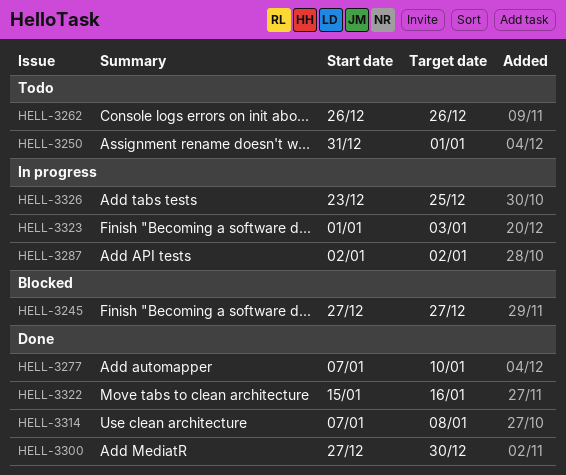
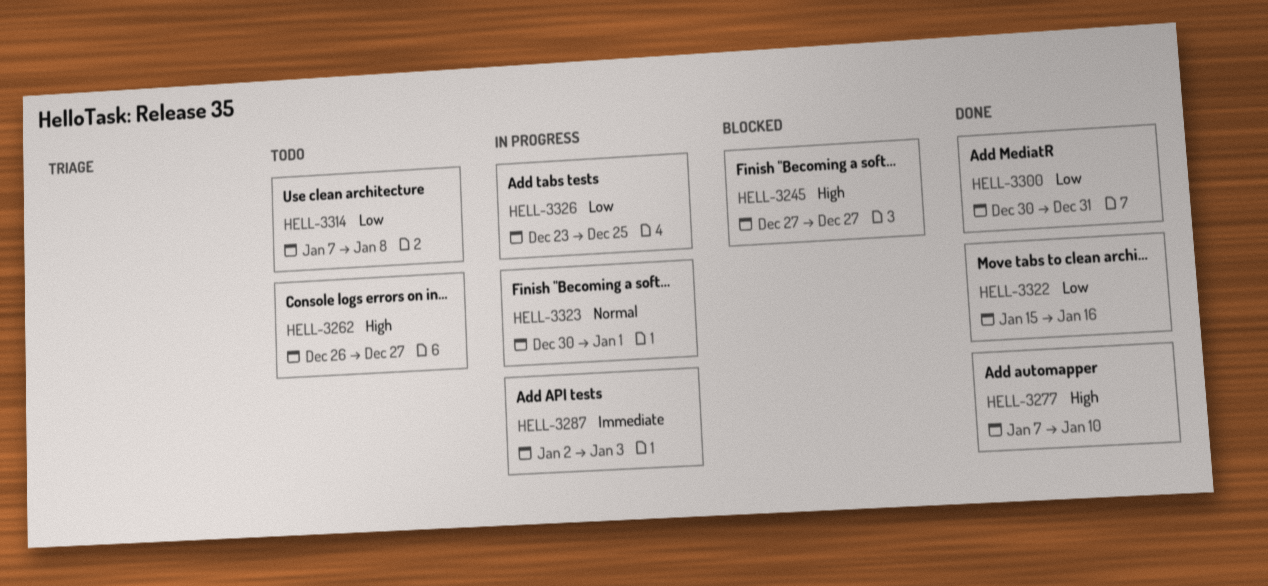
HELL-3250: present -> none
HELL-3262, due: Dec 26 -> Dec 27
HELL-3287, due: Jan 2 -> Jan 3
HELL-3300, start: Dec 27 -> Dec 30
HELL-3300, due: Dec 30 -> Dec 31
HELL-3314, status: Done -> Todo
HELL-3323, start: Jan 1 -> Dec 30
HELL-3323, due: Jan 3 -> Jan 1

